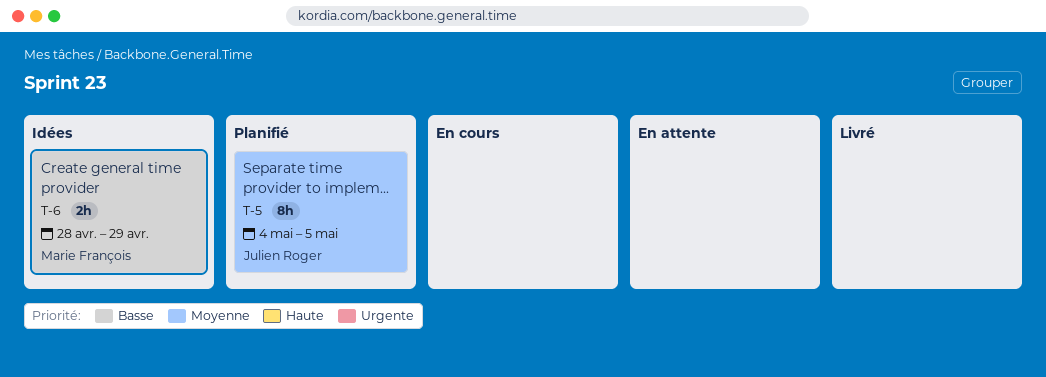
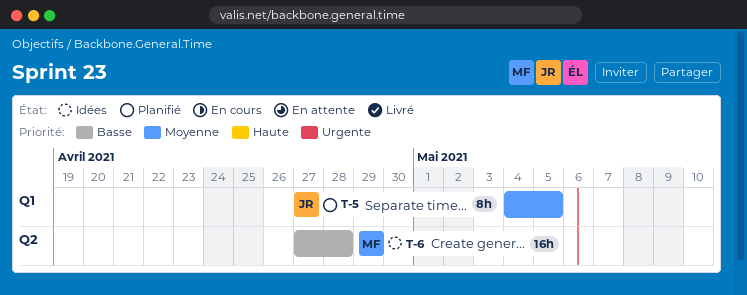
T-6, estimate: 2h -> 16h
T-6, start: Apr 28 -> Apr 27
T-6, due: Apr 29 -> Apr 28

